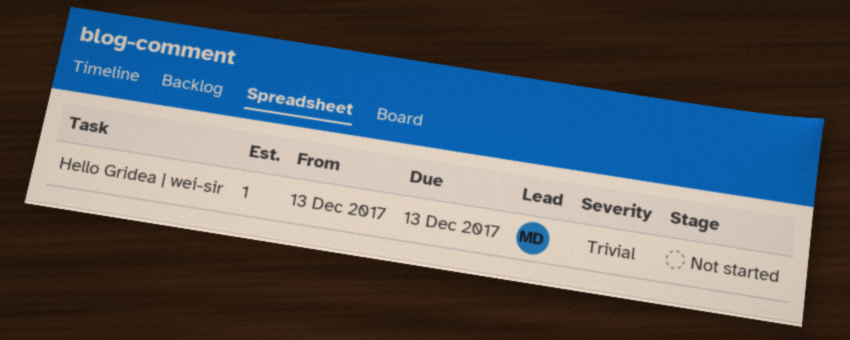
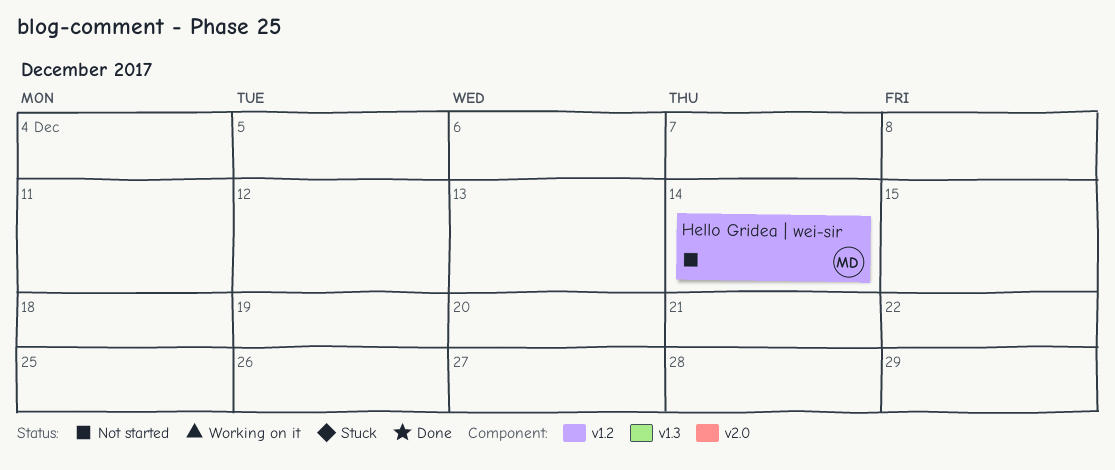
Hello Gridea | wei-sir, due: Dec 13 -> Dec 14

